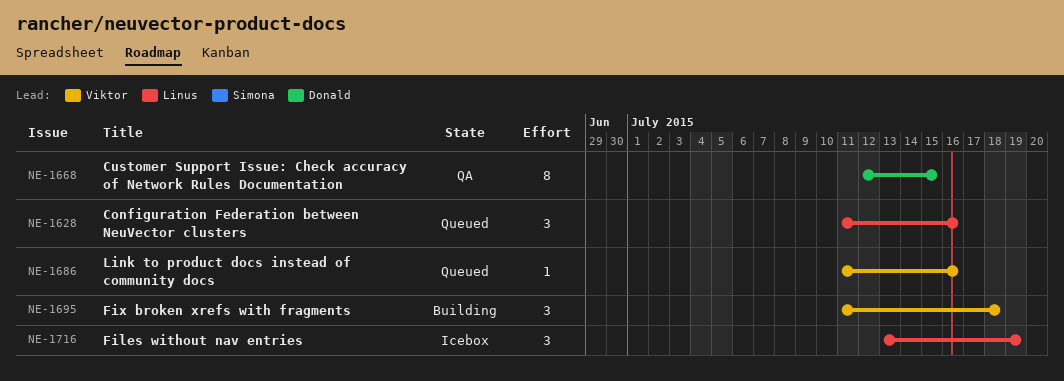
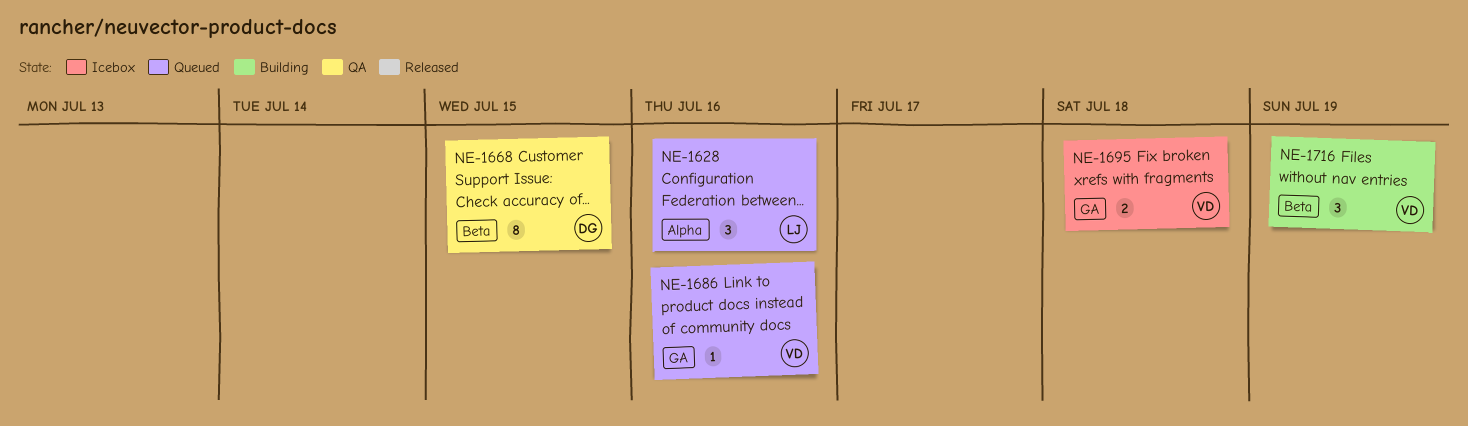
NE-1695, status: Building -> Icebox
NE-1695, estimate: 3 -> 2
NE-1716, status: Icebox -> Building
NE-1716, owner: Linus -> Viktor

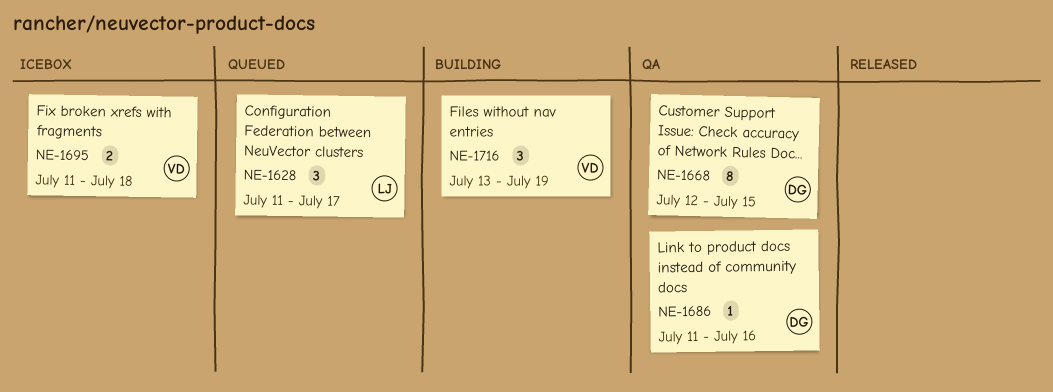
NE-1628, due: Jul 16 -> Jul 17
NE-1686, status: Queued -> QA
NE-1686, owner: VD -> DG

